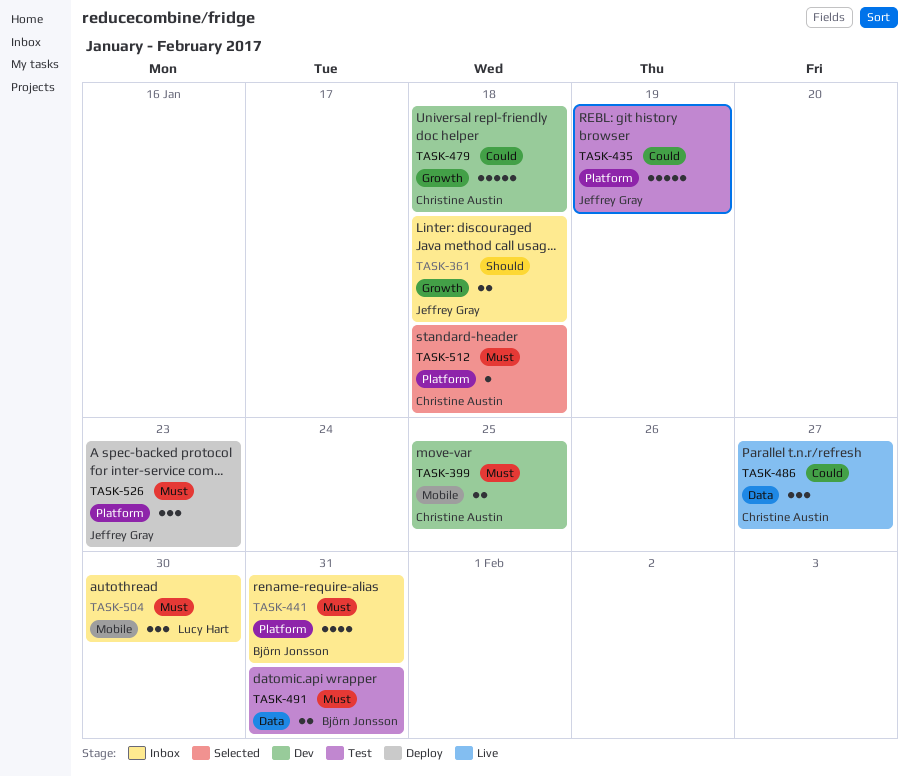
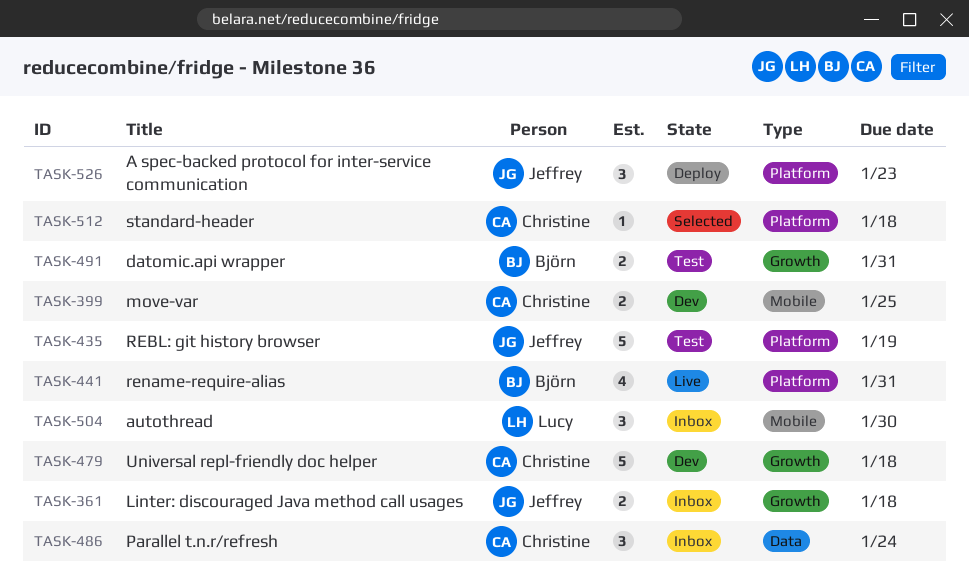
TASK-441, status: Inbox -> Live
TASK-486, status: Live -> Inbox
TASK-486, due: Jan 27 -> Jan 24
TASK-491, label: Data -> Growth

